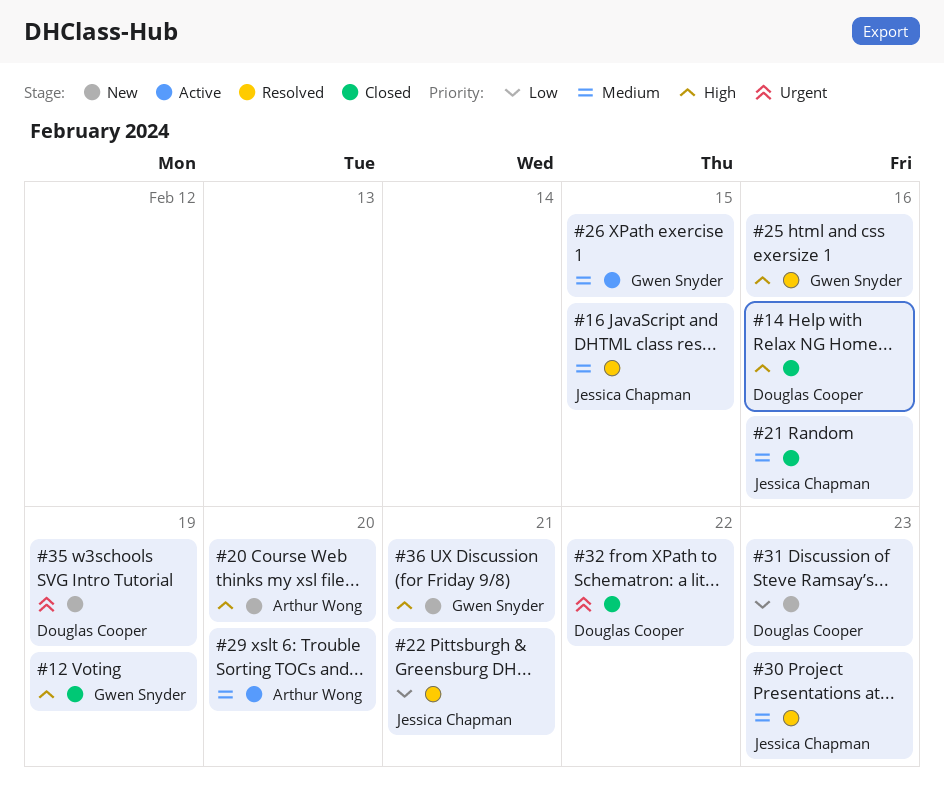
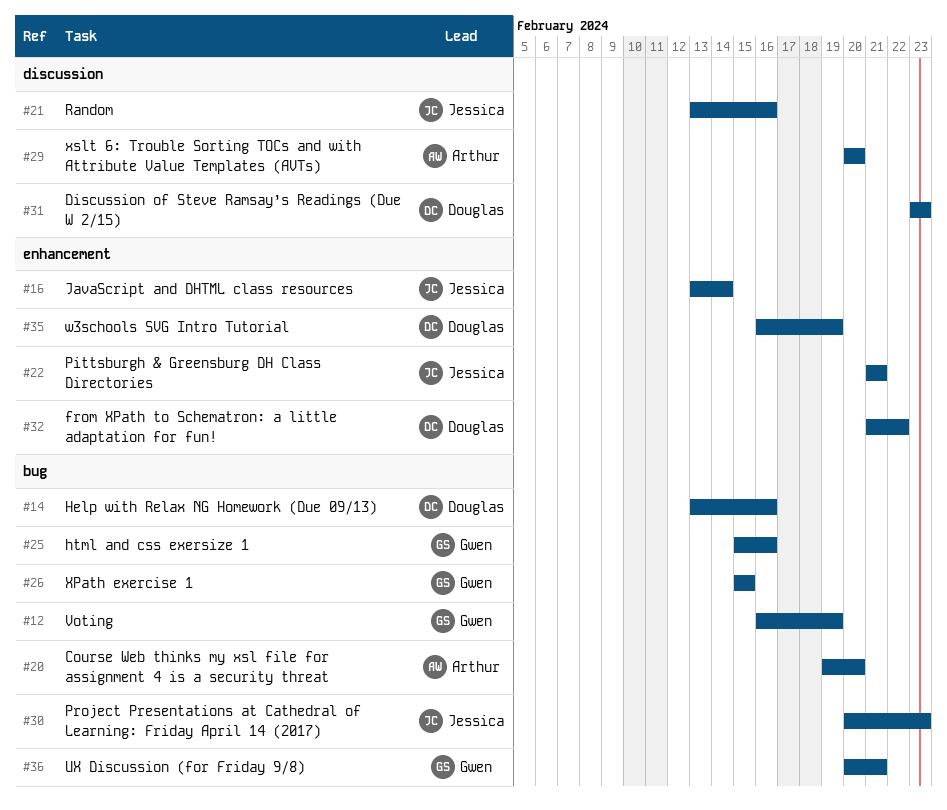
#16, due: Feb 15 -> Feb 14

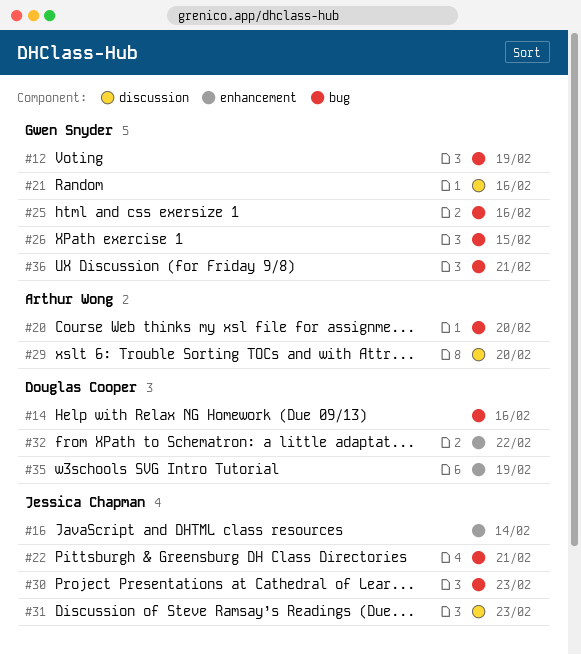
#21, owner: Jessica Chapman -> Gwen Snyder
#22, label: enhancement -> bug
#31, owner: Douglas Cooper -> Jessica Chapman

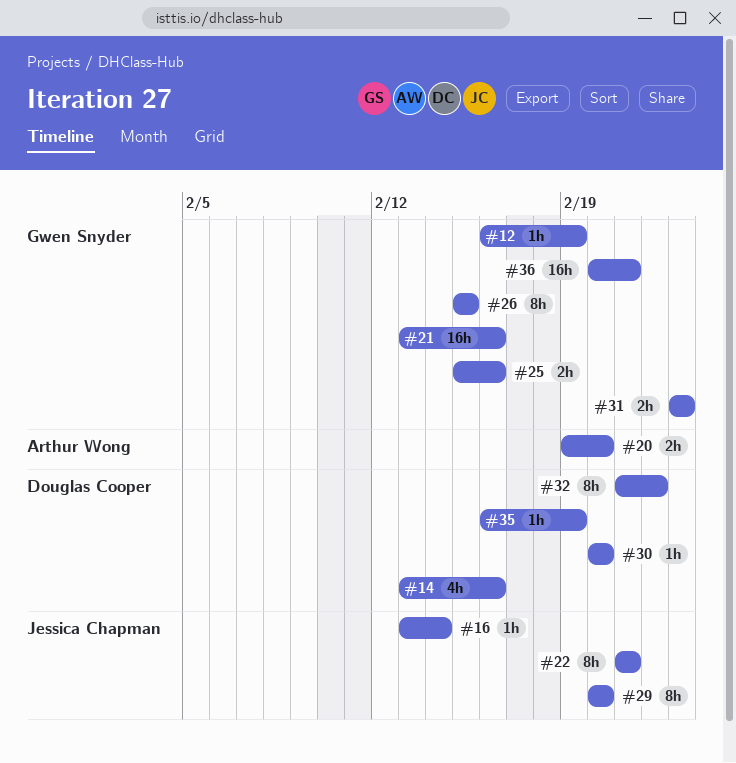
#29, owner: Arthur Wong -> Jessica Chapman
#30, owner: Jessica Chapman -> Douglas Cooper
#30, due: Feb 23 -> Feb 20
#31, owner: Jessica Chapman -> Gwen Snyder

